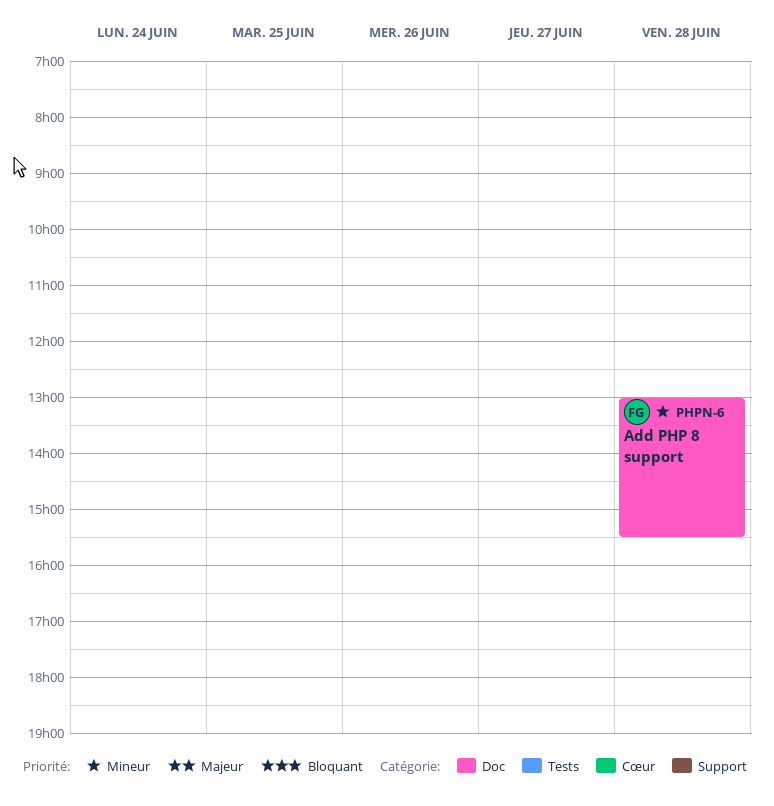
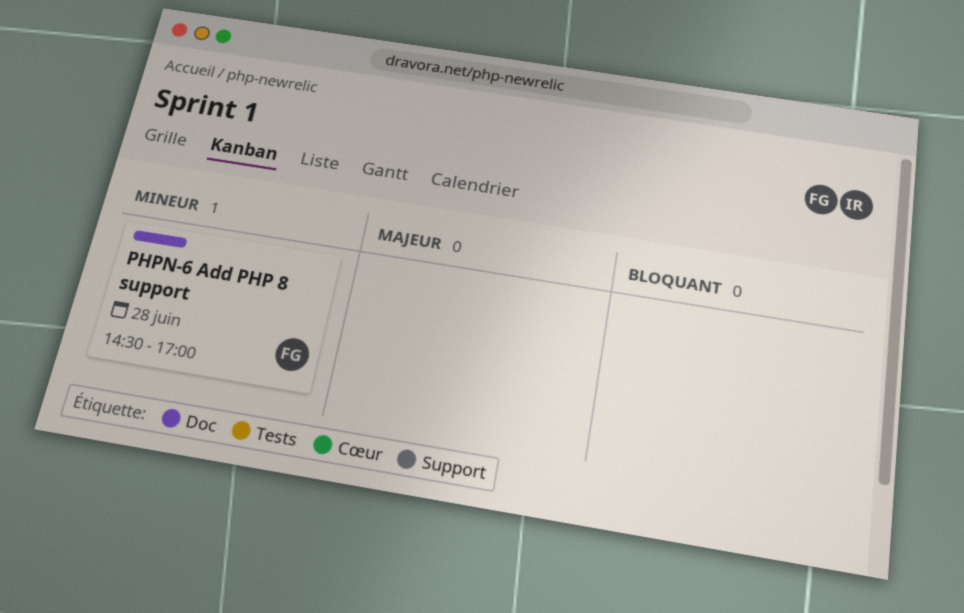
PHPN-6, begins: 13:00 -> 14:30
PHPN-6, ends: 15:30 -> 17:00

